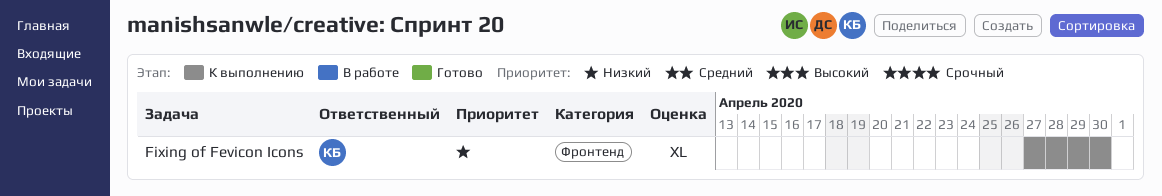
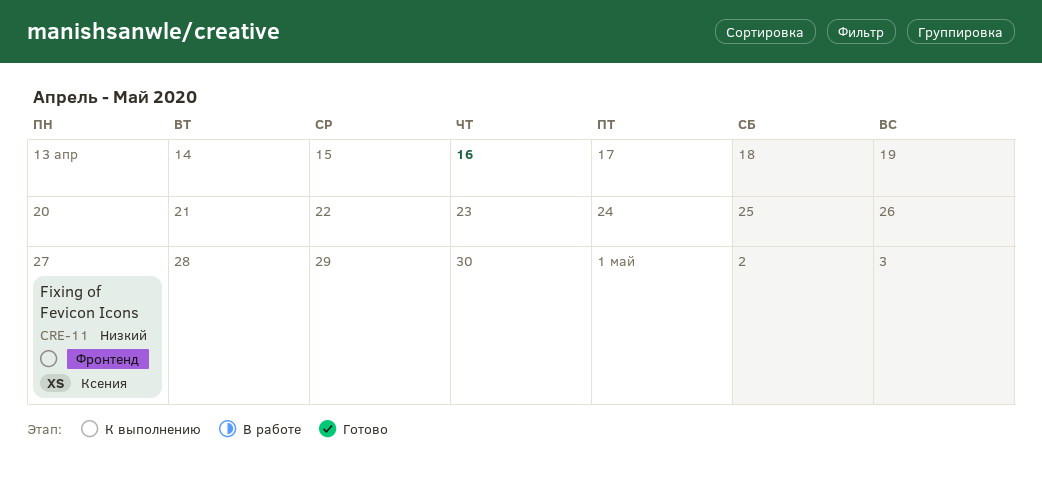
Fixing of Fevicon Icons, estimate: XL -> XS
Fixing of Fevicon Icons, due: Apr 30 -> Apr 27

